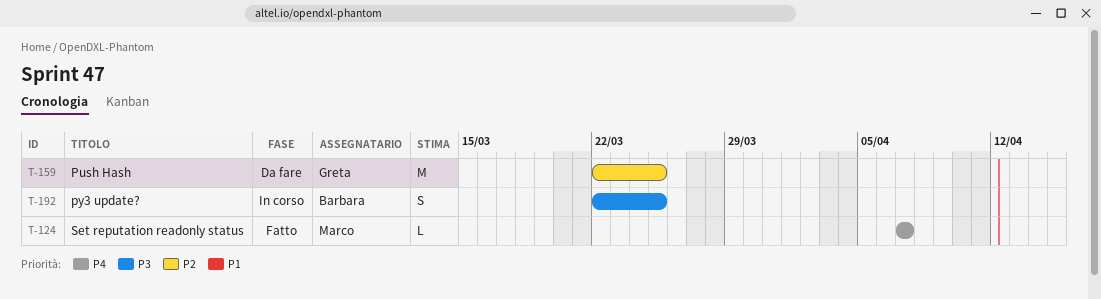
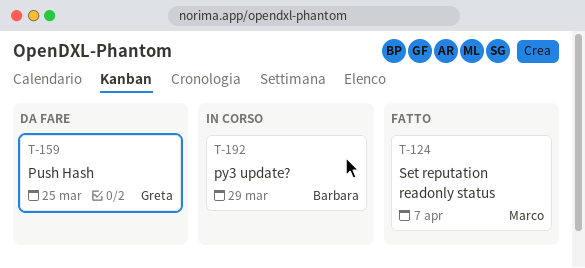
T-192, due: Mar 25 -> Mar 29

